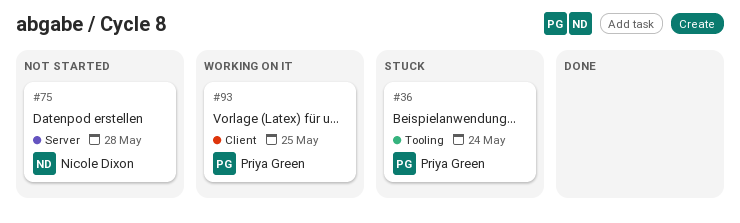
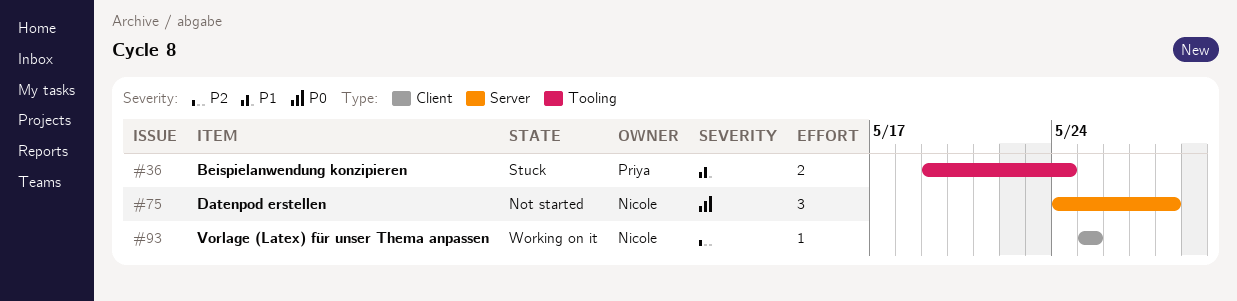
#93, owner: Priya Green -> Nicole Dixon

